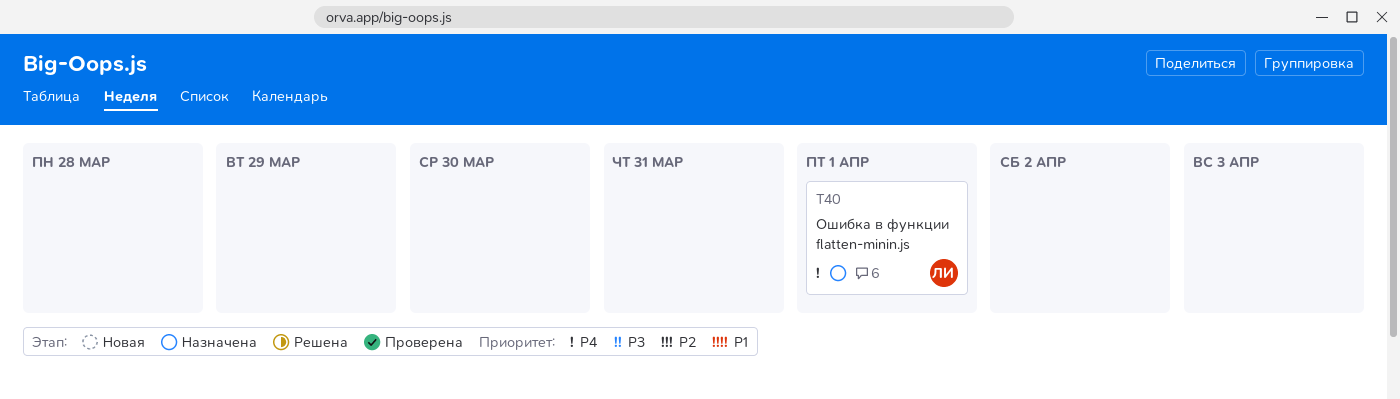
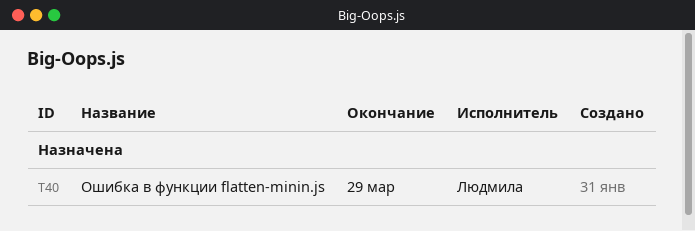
T40, due: Apr 1 -> Mar 29

